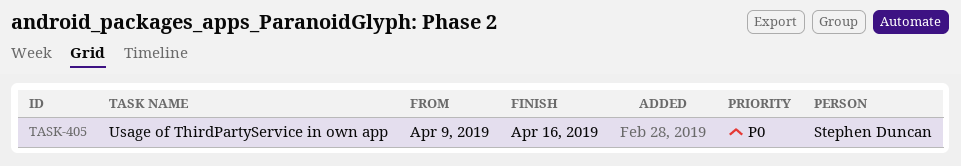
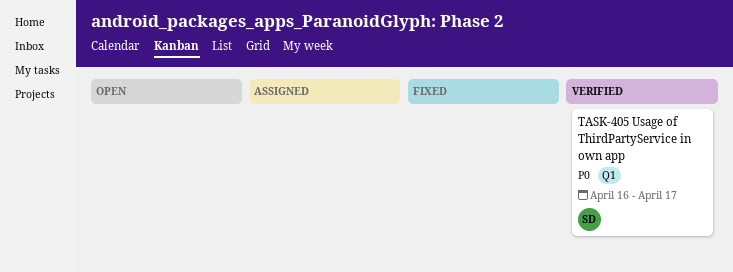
TASK-405, start: Apr 9 -> Apr 16
TASK-405, due: Apr 16 -> Apr 17

